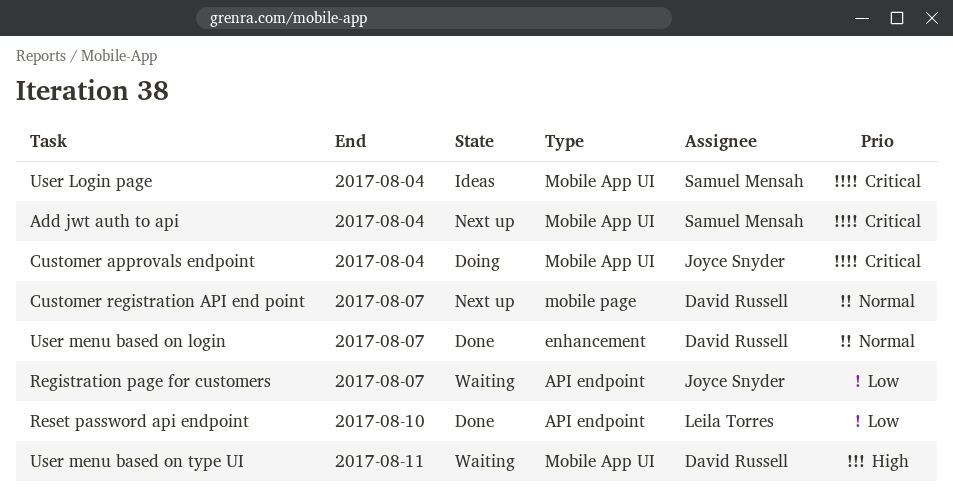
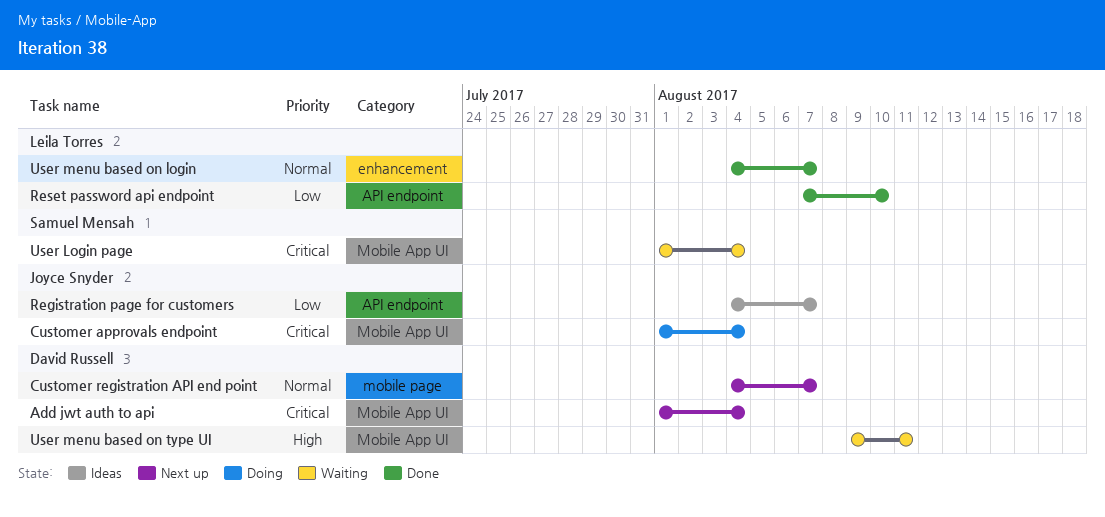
Add jwt auth to api, owner: Samuel Mensah -> David Russell
Registration page for customers, status: Waiting -> Ideas
User Login page, status: Ideas -> Waiting
User menu based on login, owner: David Russell -> Leila Torres

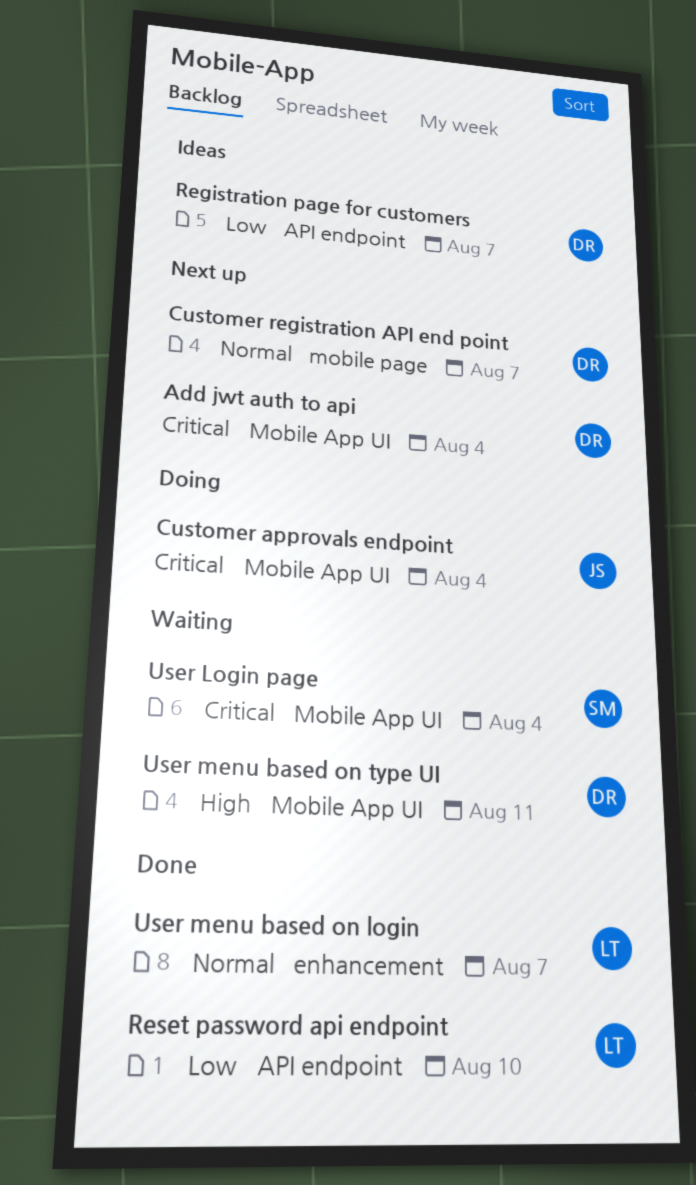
Registration page for customers, owner: Joyce Snyder -> David Russell

